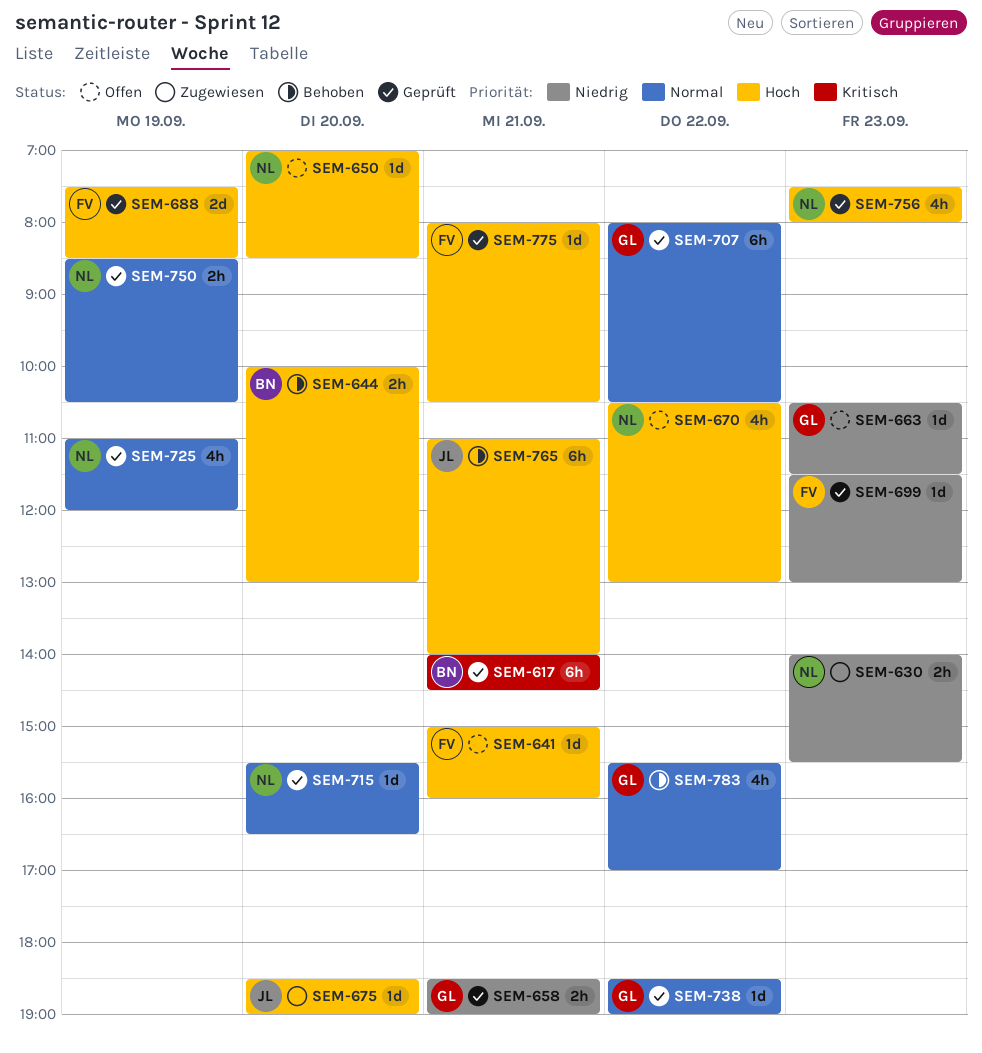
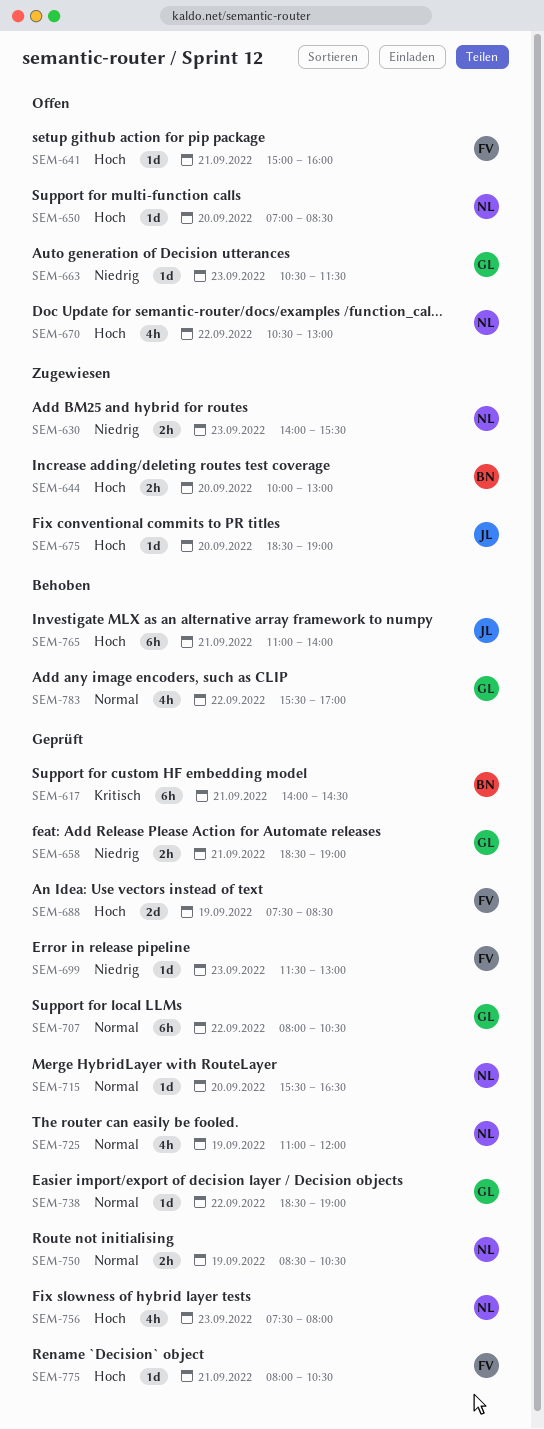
SEM-644, status: Behoben -> Zugewiesen

